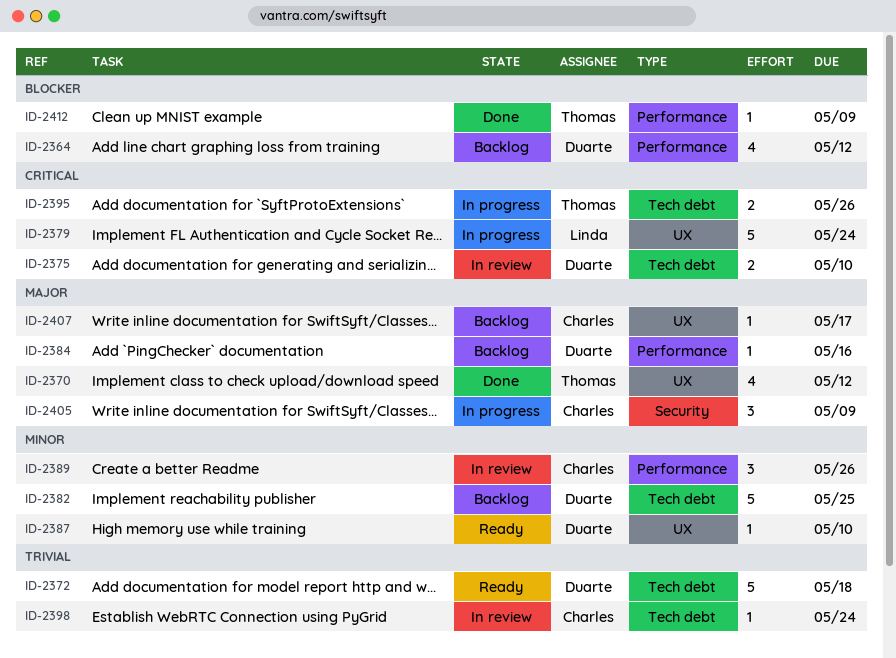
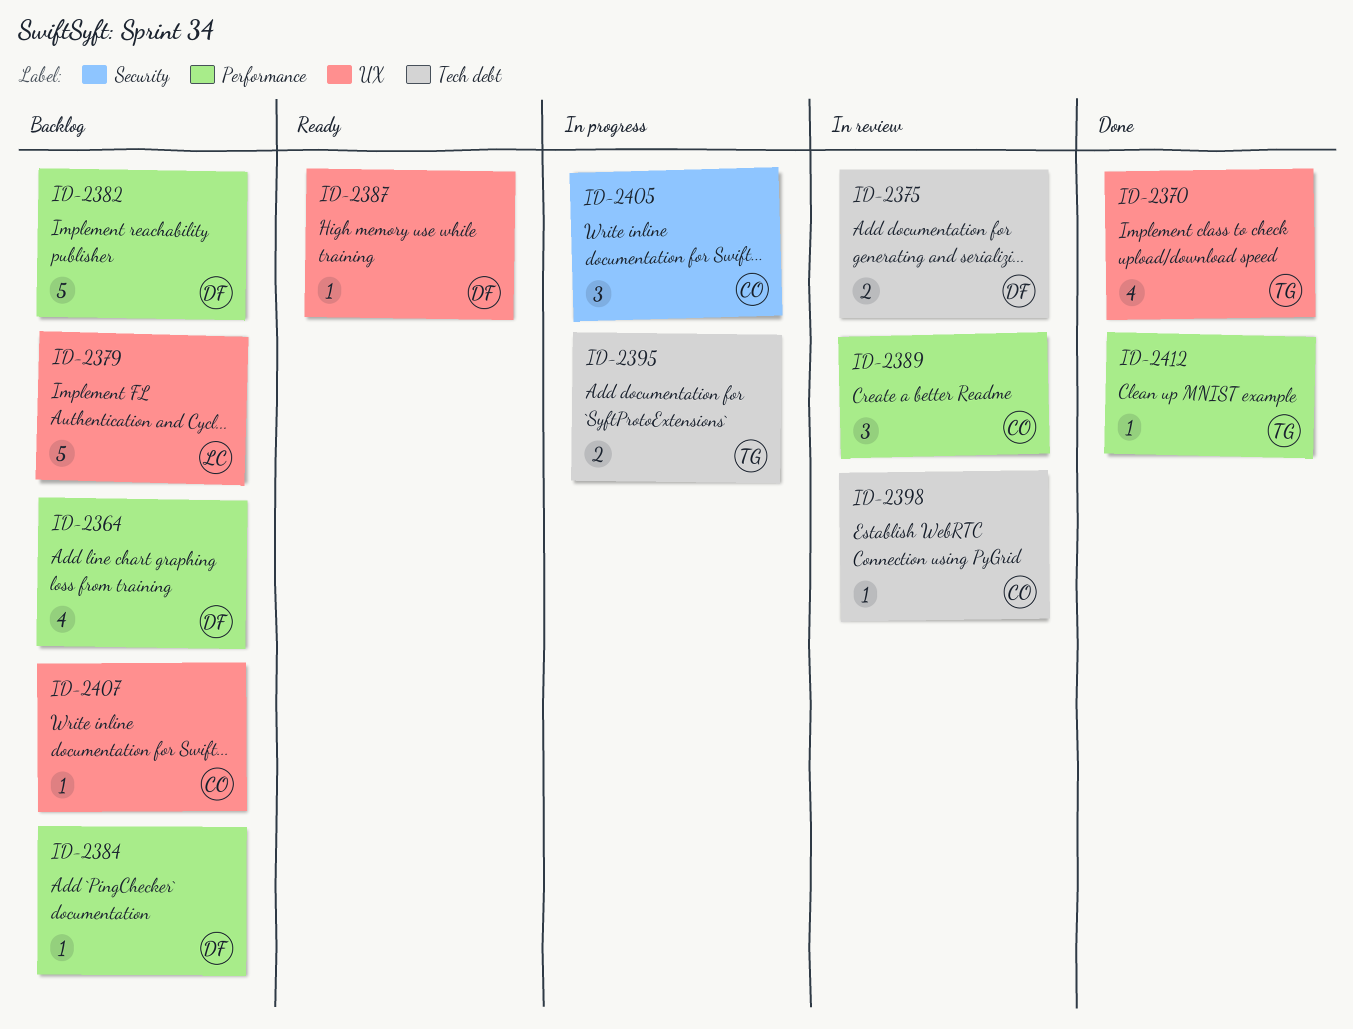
ID-2372: present -> none
ID-2379, status: In progress -> Backlog
ID-2382, label: Tech debt -> Performance

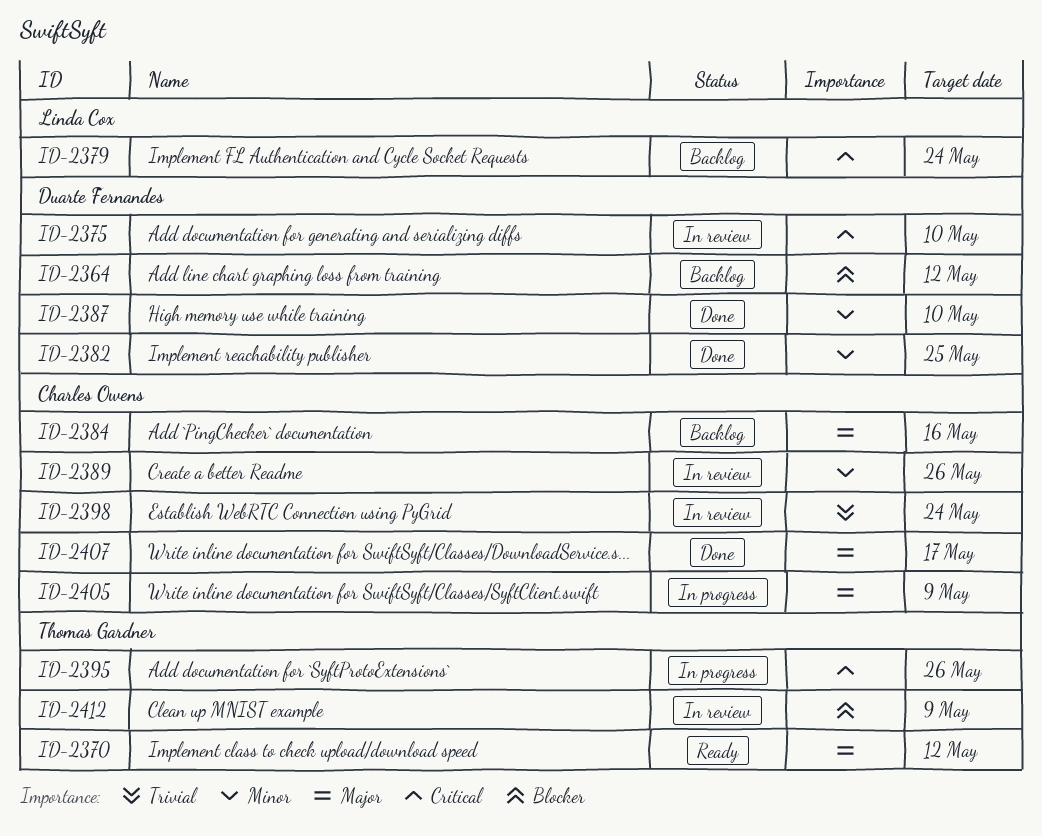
ID-2370, status: Done -> Ready
ID-2382, status: Backlog -> Done
ID-2384, owner: Duarte Fernandes -> Charles Owens
ID-2387, status: Ready -> Done
ID-2407, status: Backlog -> Done
ID-2412, status: Done -> In review

